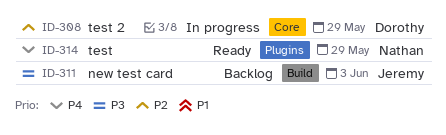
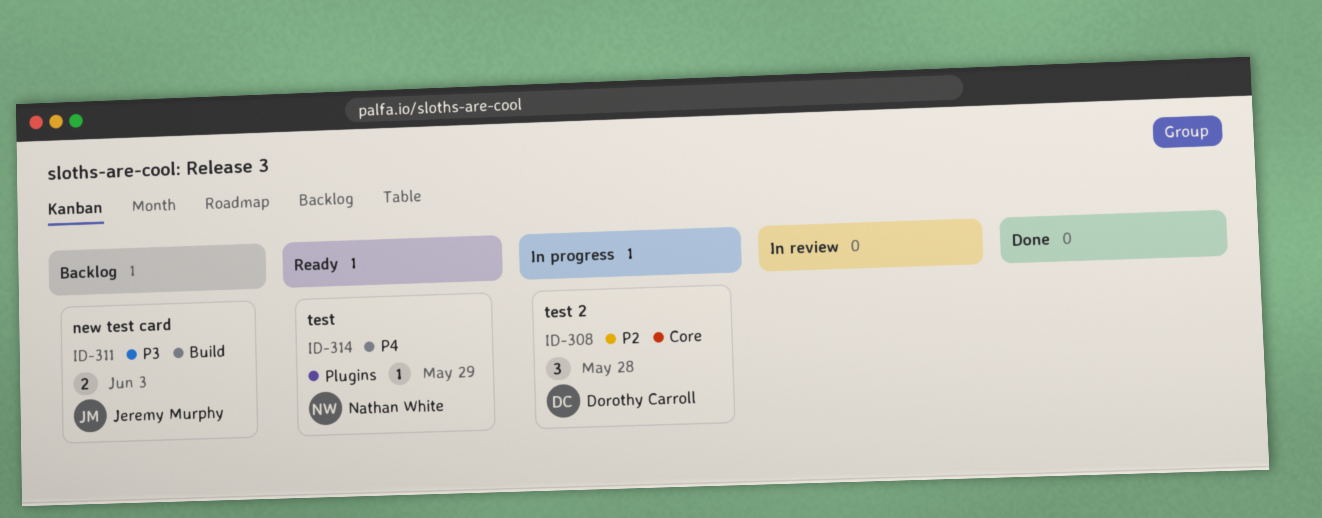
ID-308, due: May 29 -> May 28

